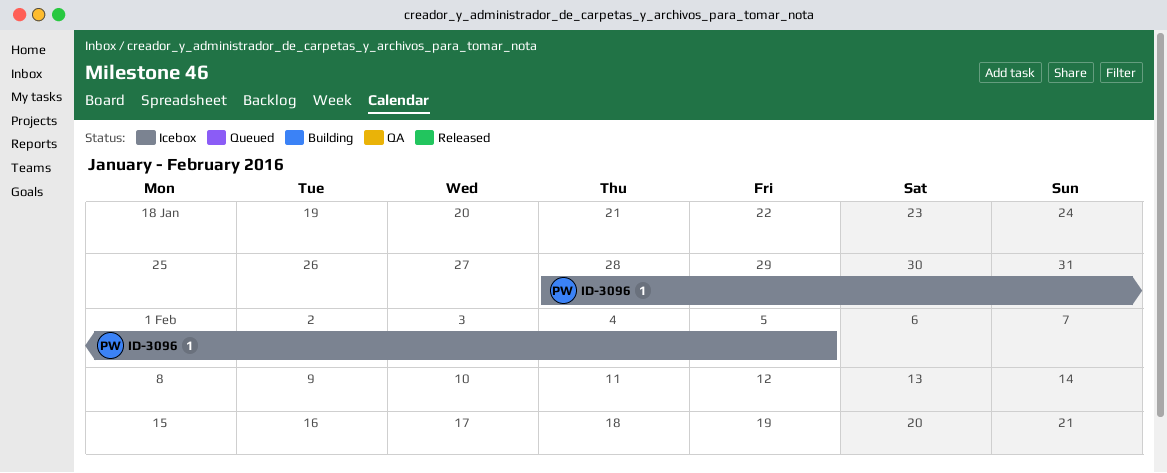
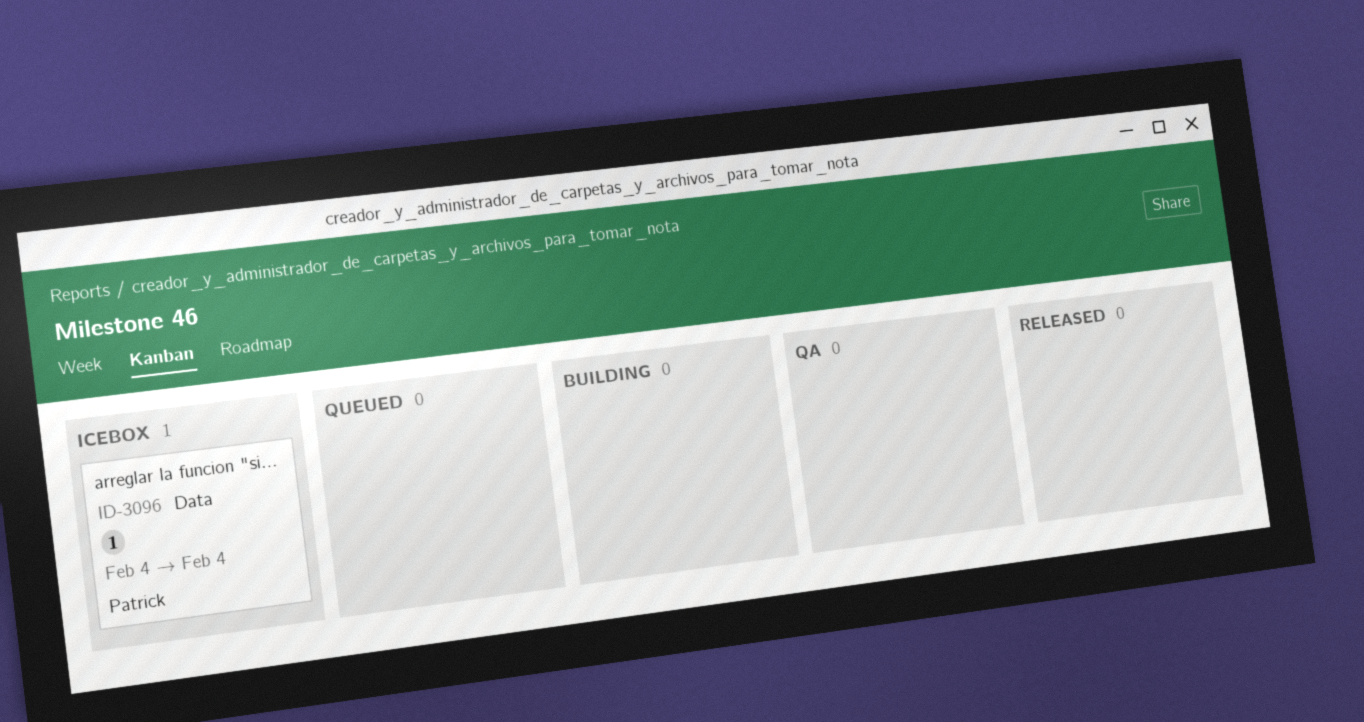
ID-3096, start: Jan 28 -> Feb 4
ID-3096, due: Feb 5 -> Feb 4

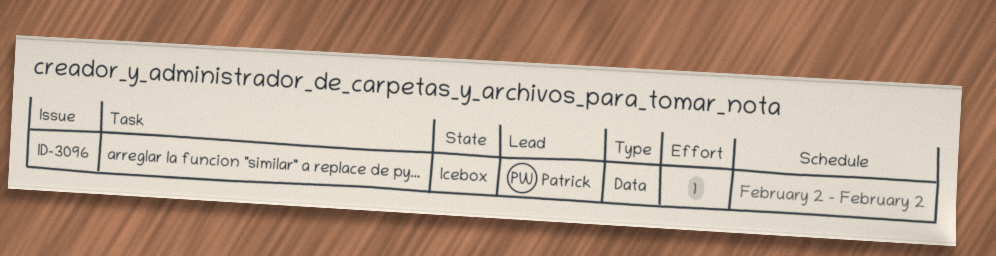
ID-3096, start: Feb 4 -> Feb 2
ID-3096, due: Feb 4 -> Feb 2

